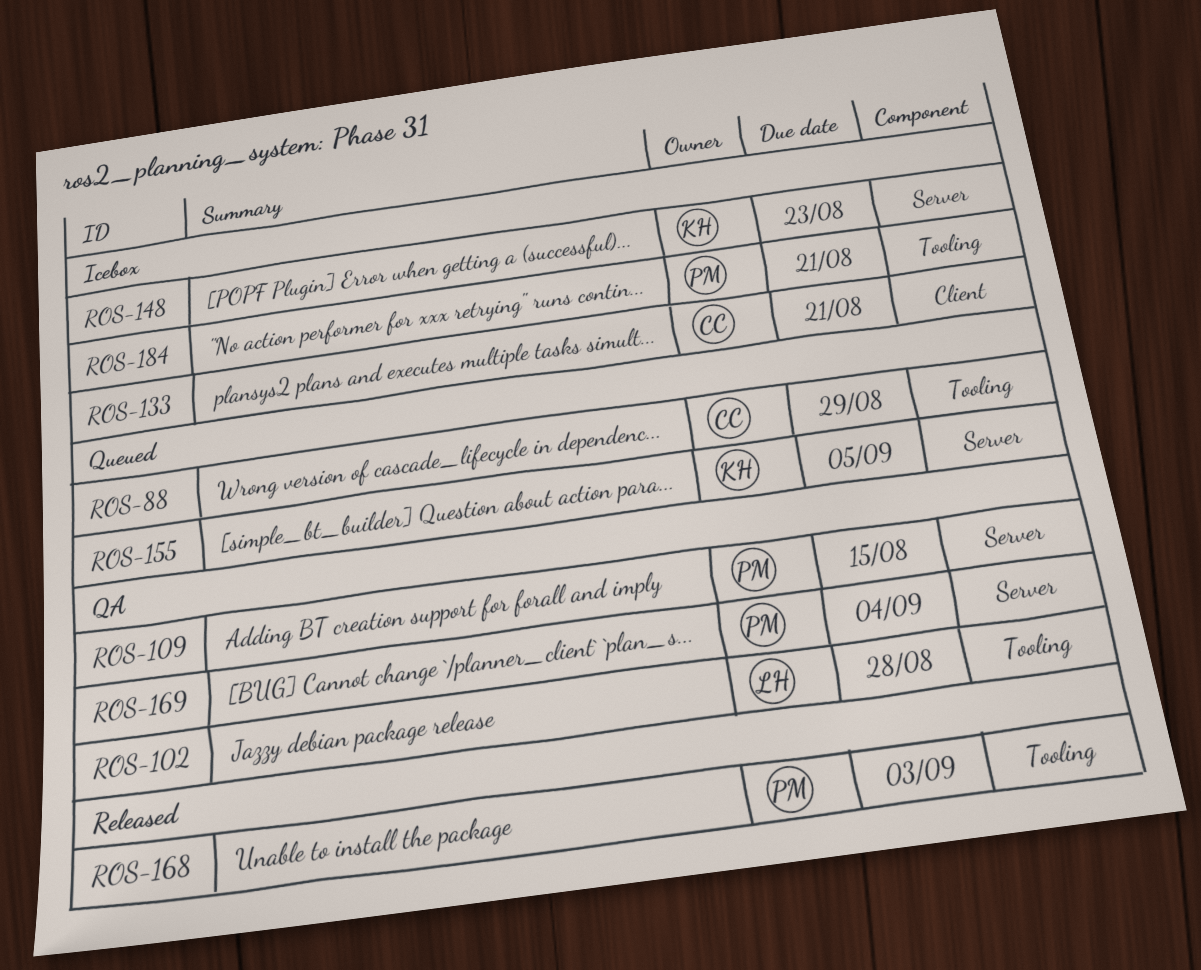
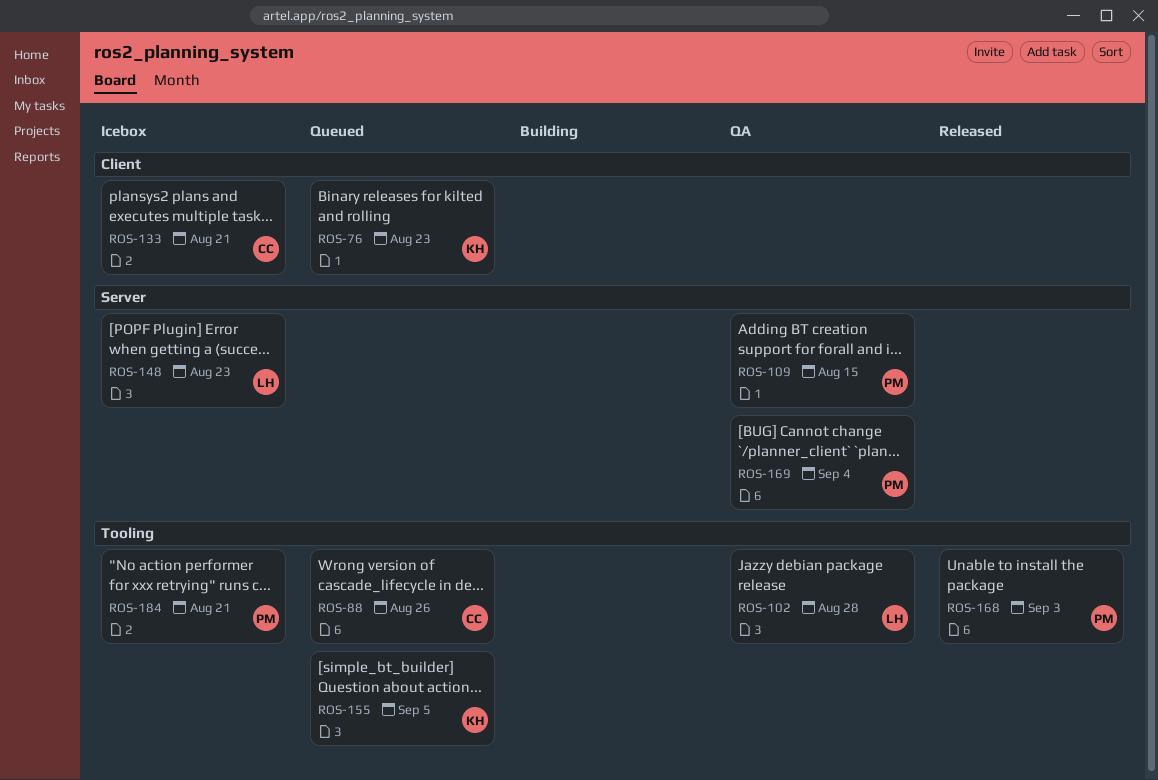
ROS-76: none -> present
ROS-88, due: Aug 29 -> Aug 26
ROS-148, owner: KH -> LH
ROS-155, label: Server -> Tooling

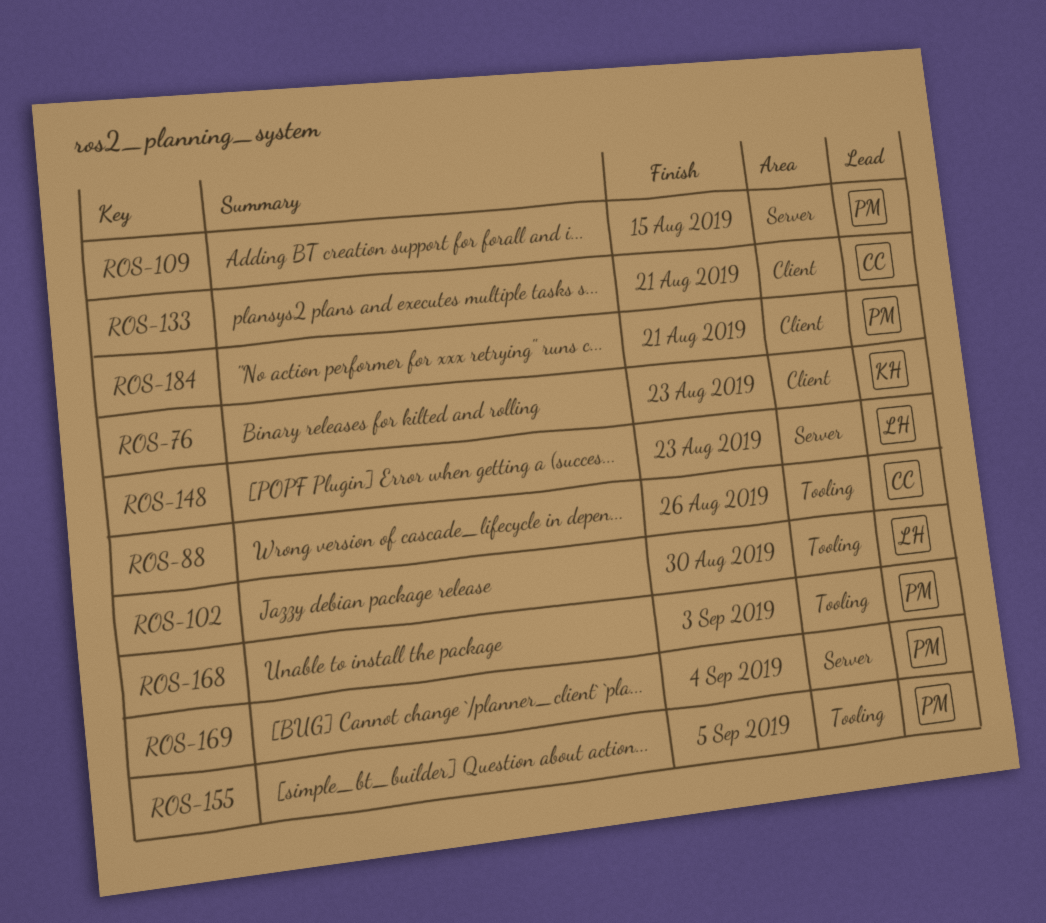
ROS-102, due: Aug 28 -> Aug 30
ROS-155, owner: KH -> PM
ROS-184, label: Tooling -> Client

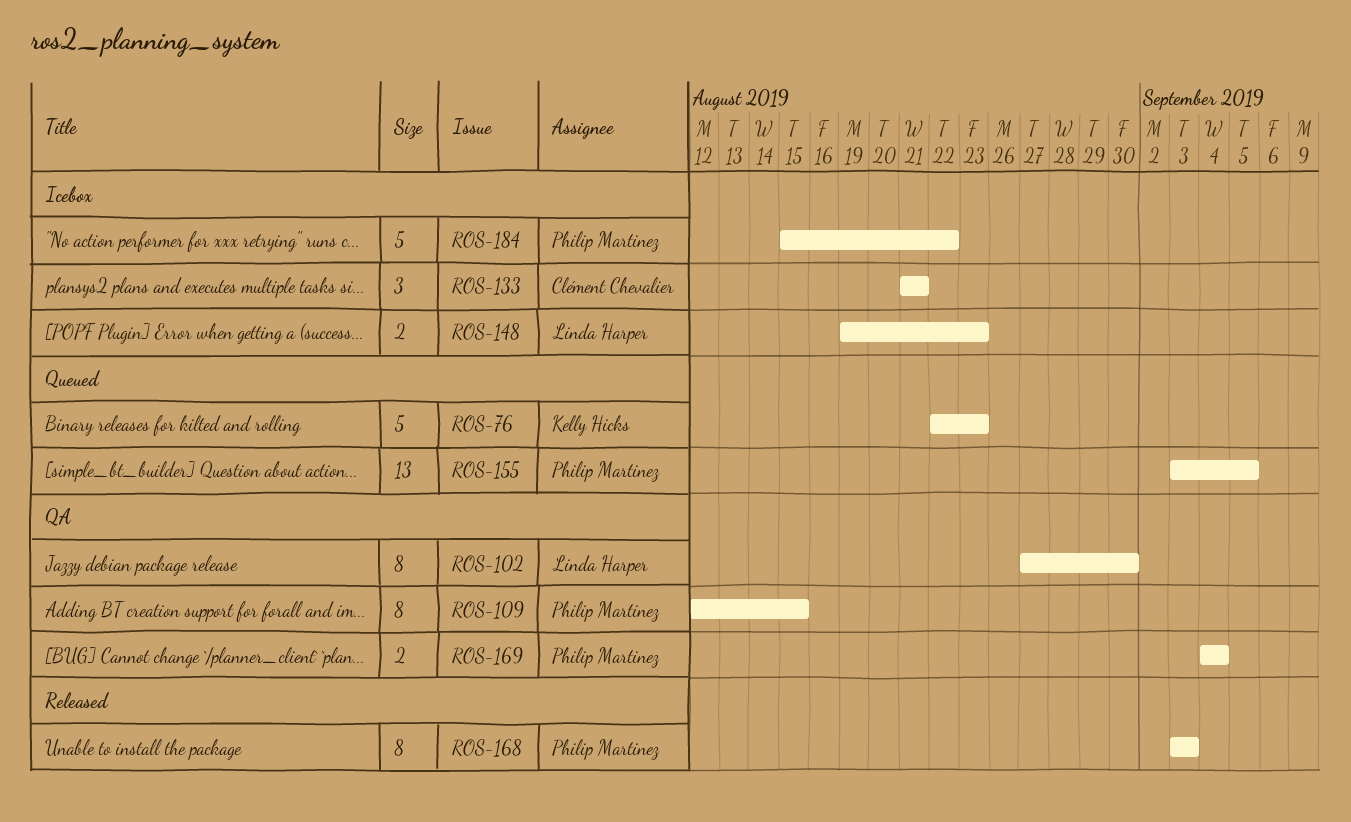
ROS-88: present -> none
ROS-184, due: Aug 21 -> Aug 22

